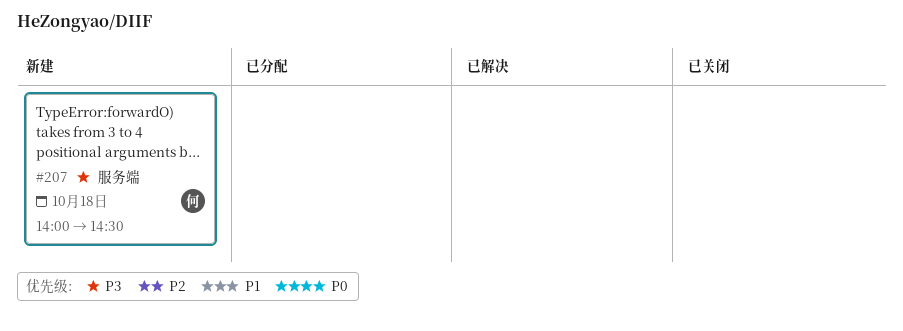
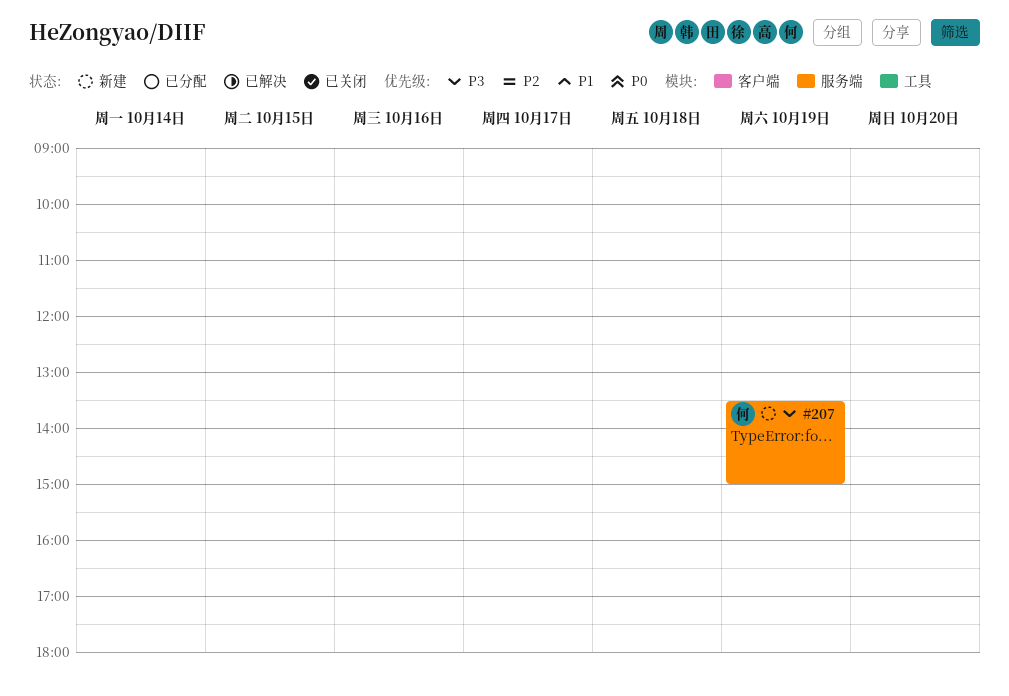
#207, day: Oct 18 -> Oct 19
#207, begins: 14:00 -> 13:30
#207, ends: 14:30 -> 15:00

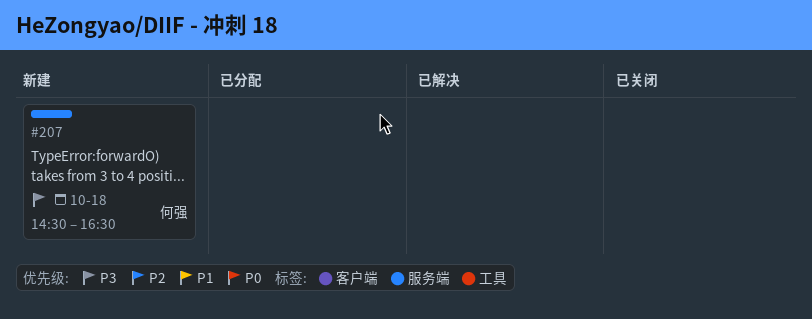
#207, day: Oct 19 -> Oct 18
#207, begins: 13:30 -> 14:30
#207, ends: 15:00 -> 16:30

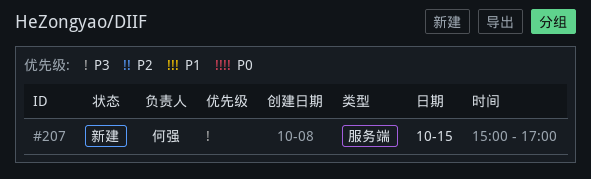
#207, day: Oct 18 -> Oct 15
#207, begins: 14:30 -> 15:00
#207, ends: 16:30 -> 17:00

